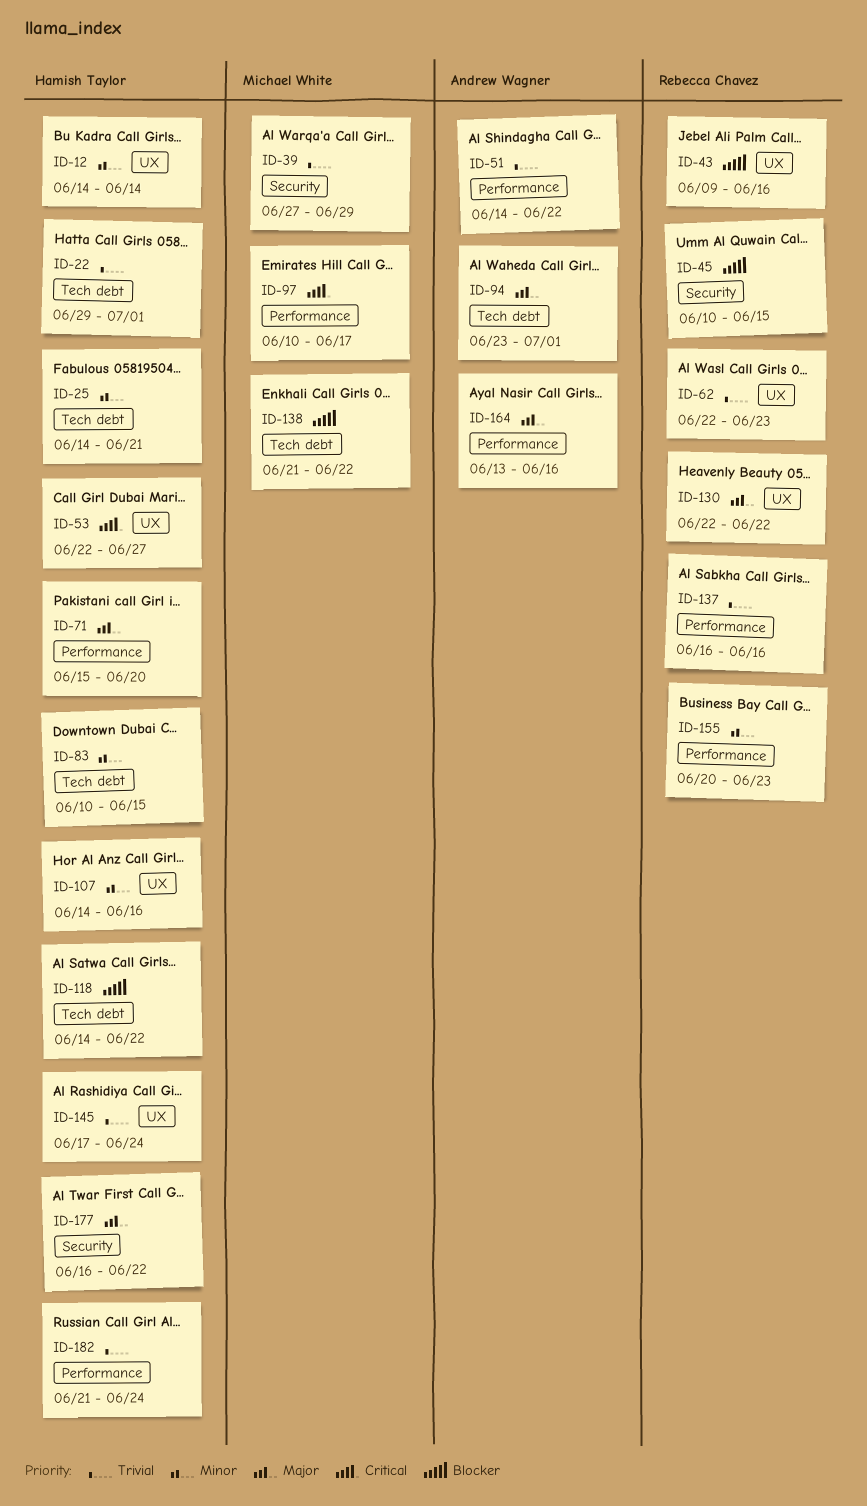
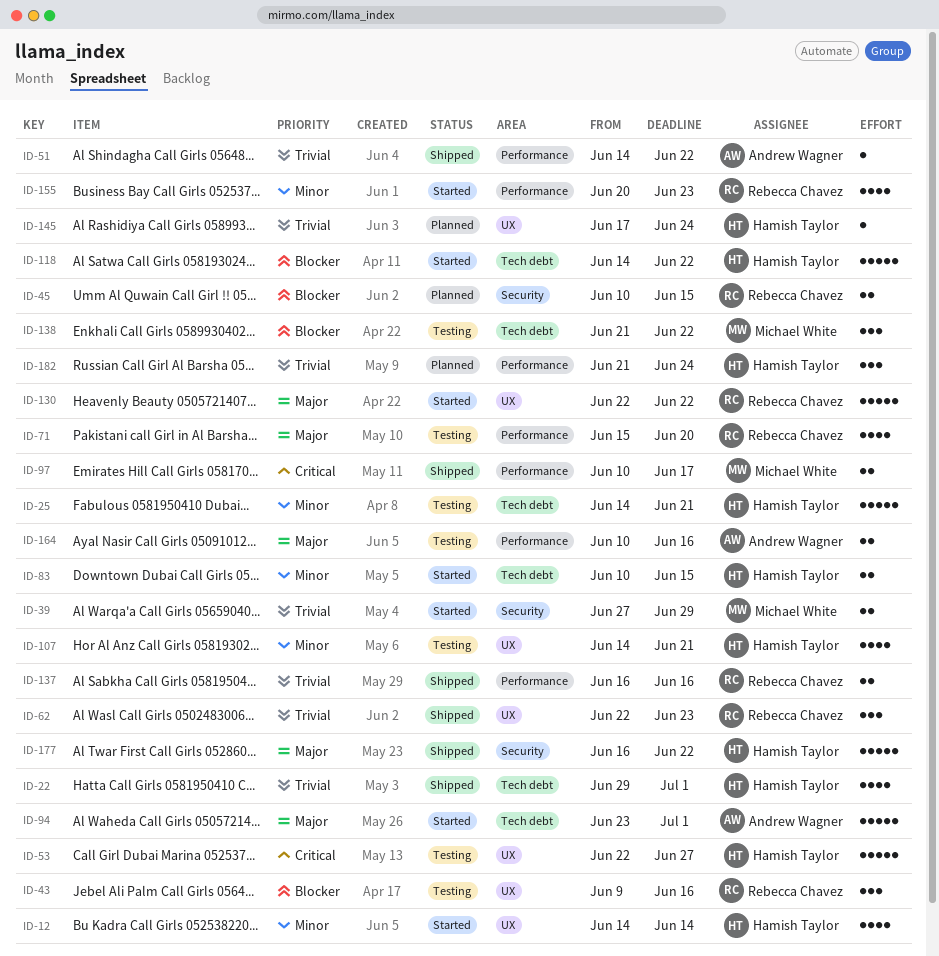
ID-71, owner: Hamish Taylor -> Rebecca Chavez
ID-107, due: Jun 16 -> Jun 21
ID-164, start: Jun 13 -> Jun 10

